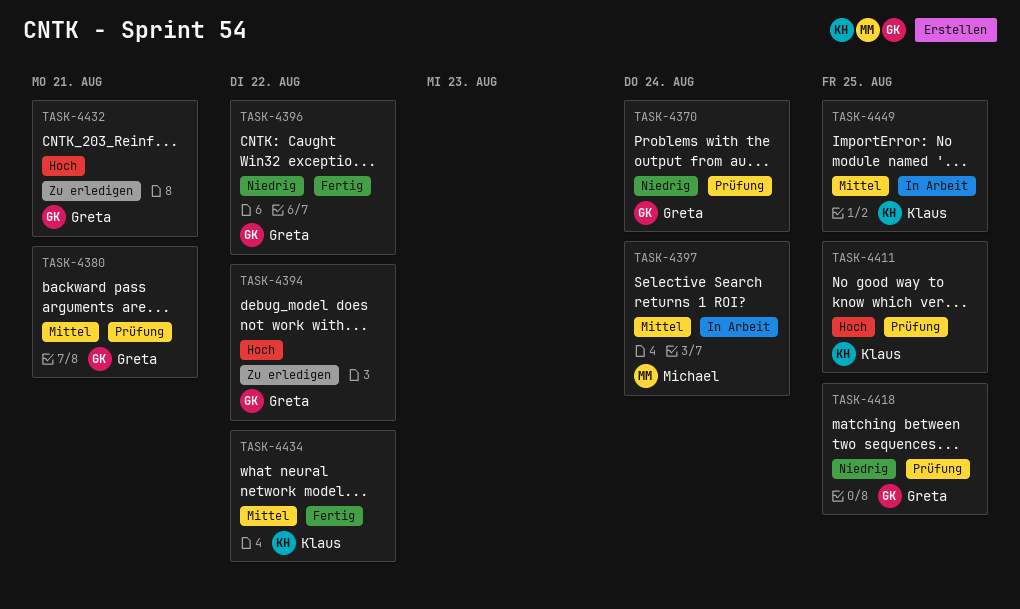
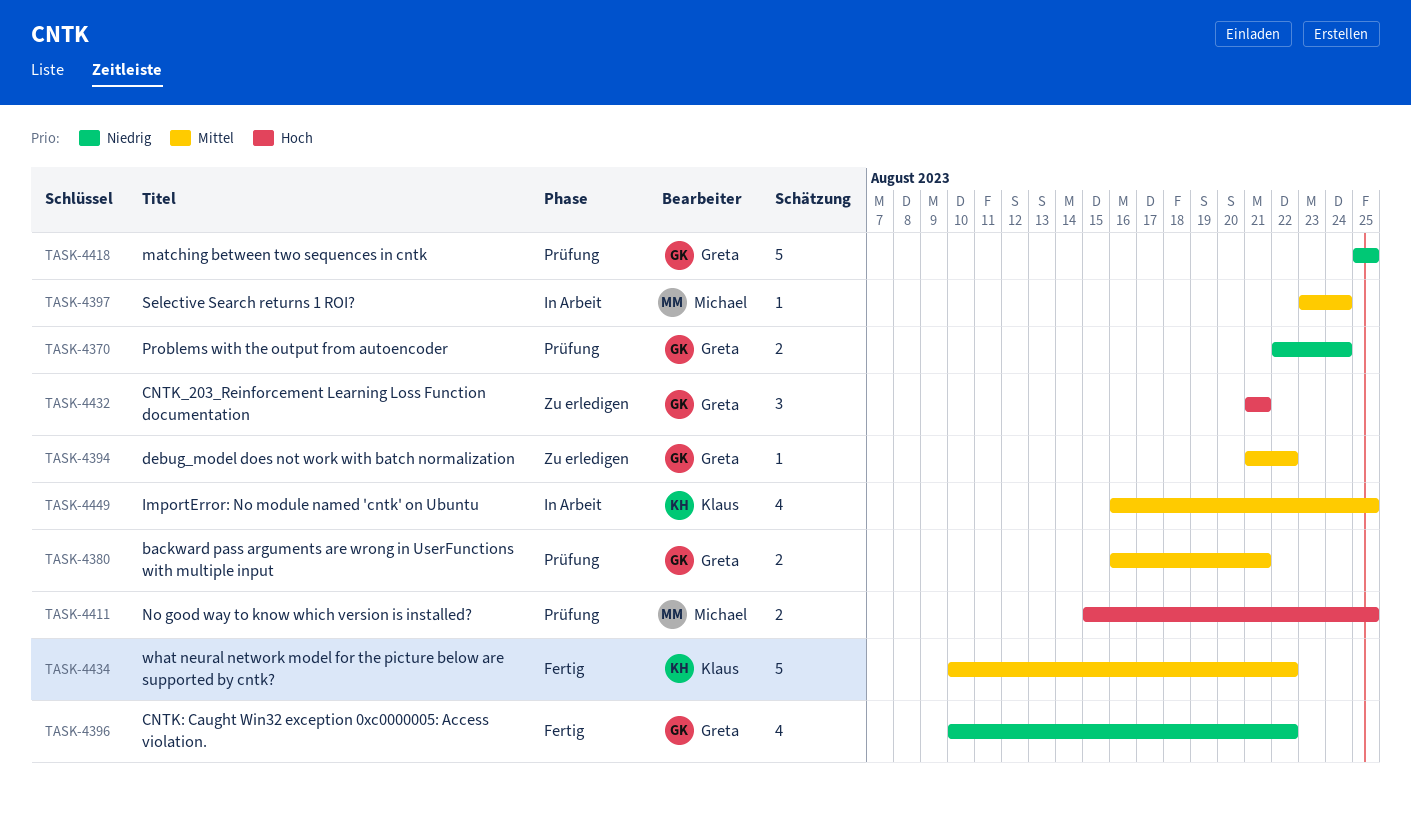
TASK-4394, priority: Hoch -> Mittel
TASK-4411, owner: Klaus -> Michael

